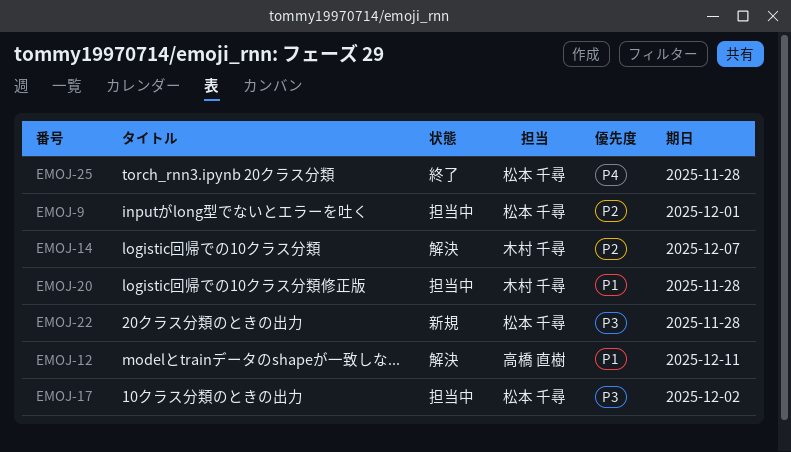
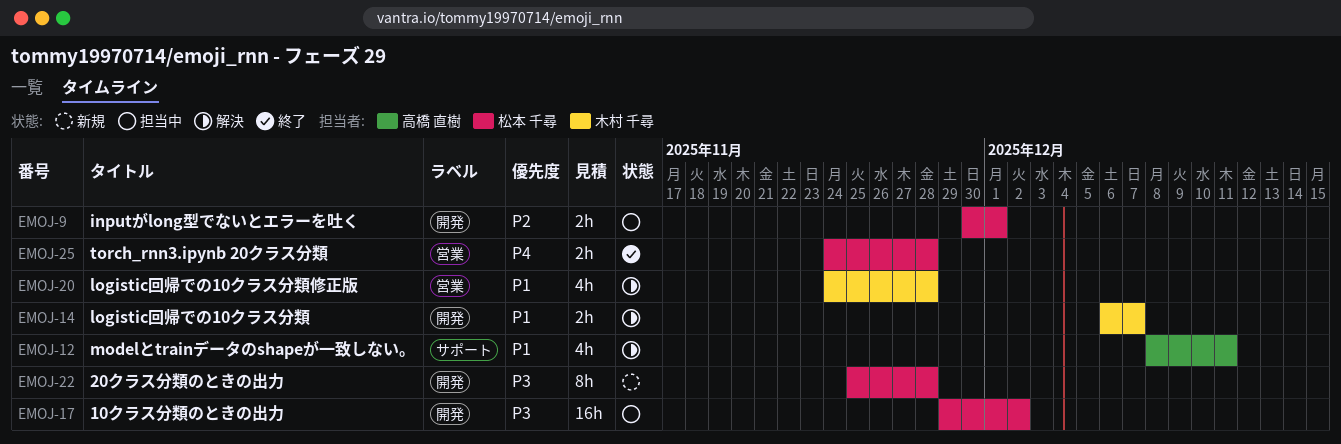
EMOJ-14, priority: P2 -> P1
EMOJ-20, status: 担当中 -> 解決

